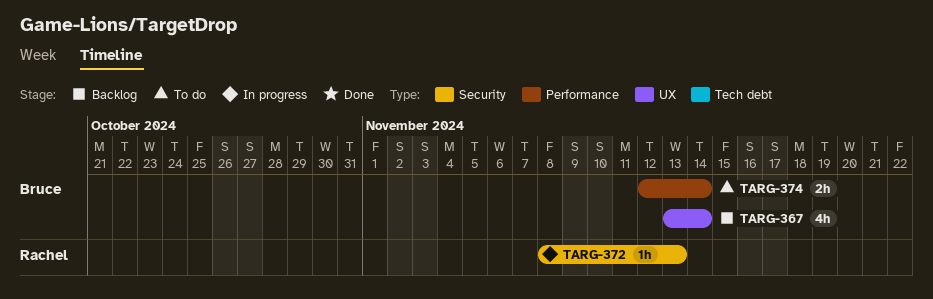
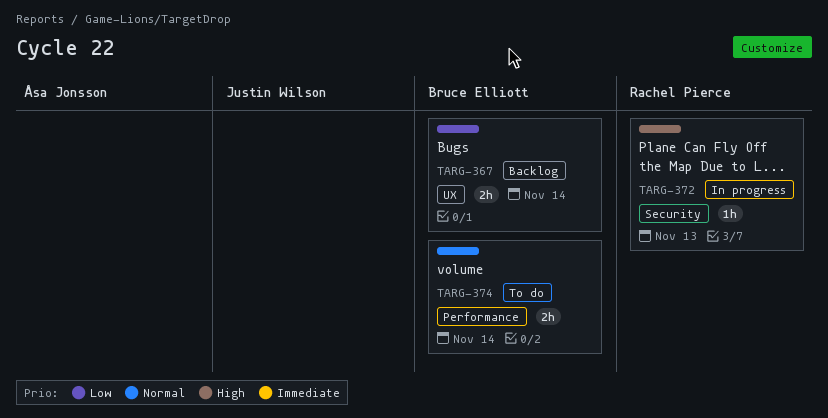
TARG-367, estimate: 4h -> 2h

